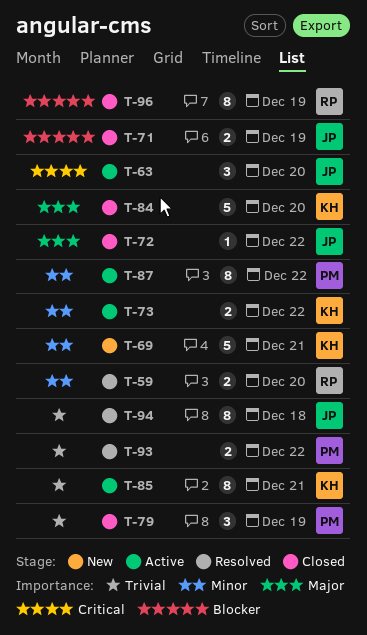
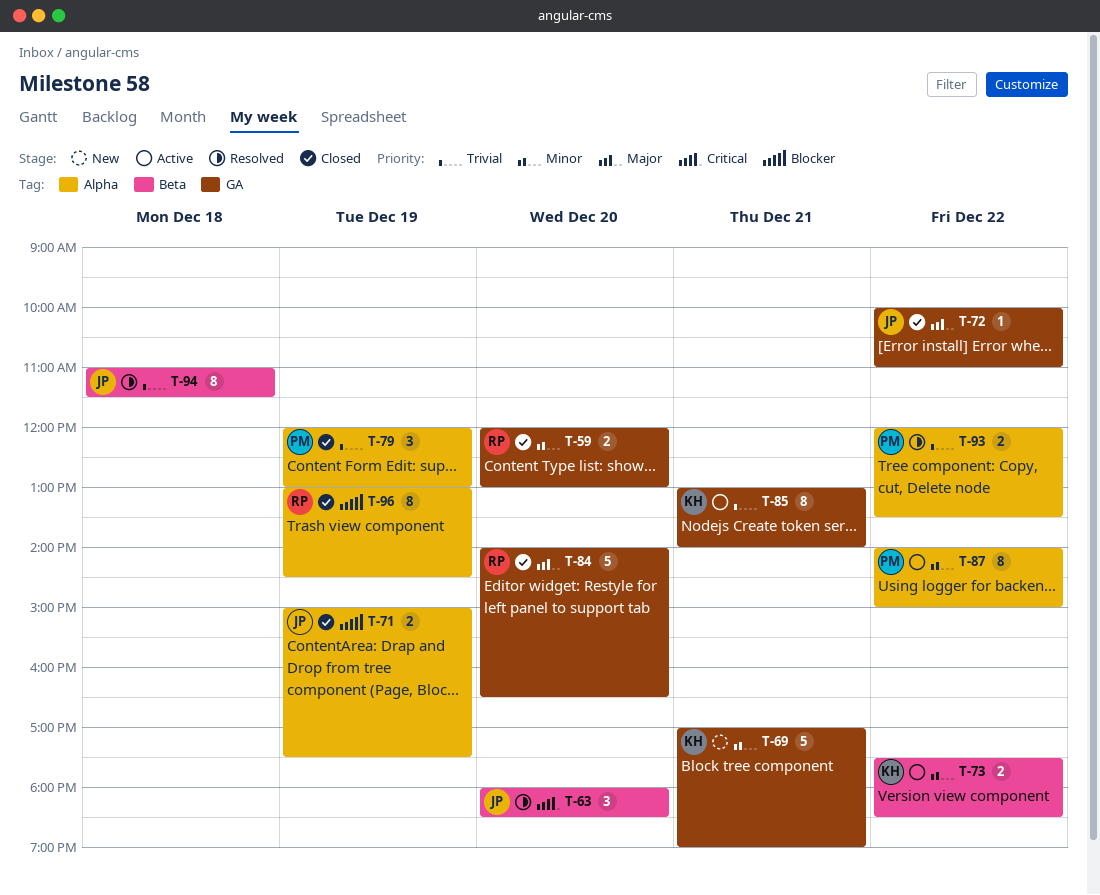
T-59, status: Resolved -> Closed
T-63, status: Active -> Resolved
T-84, owner: KH -> RP

